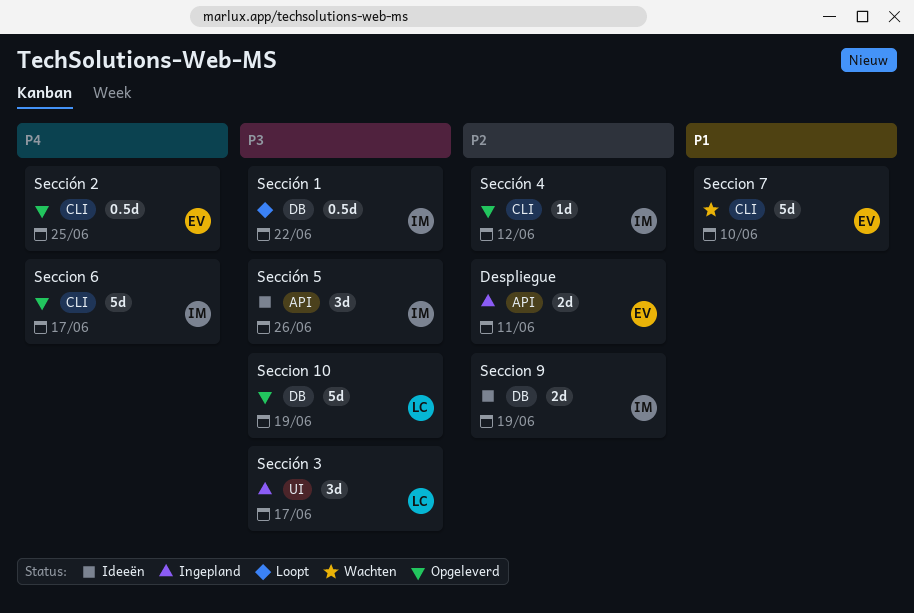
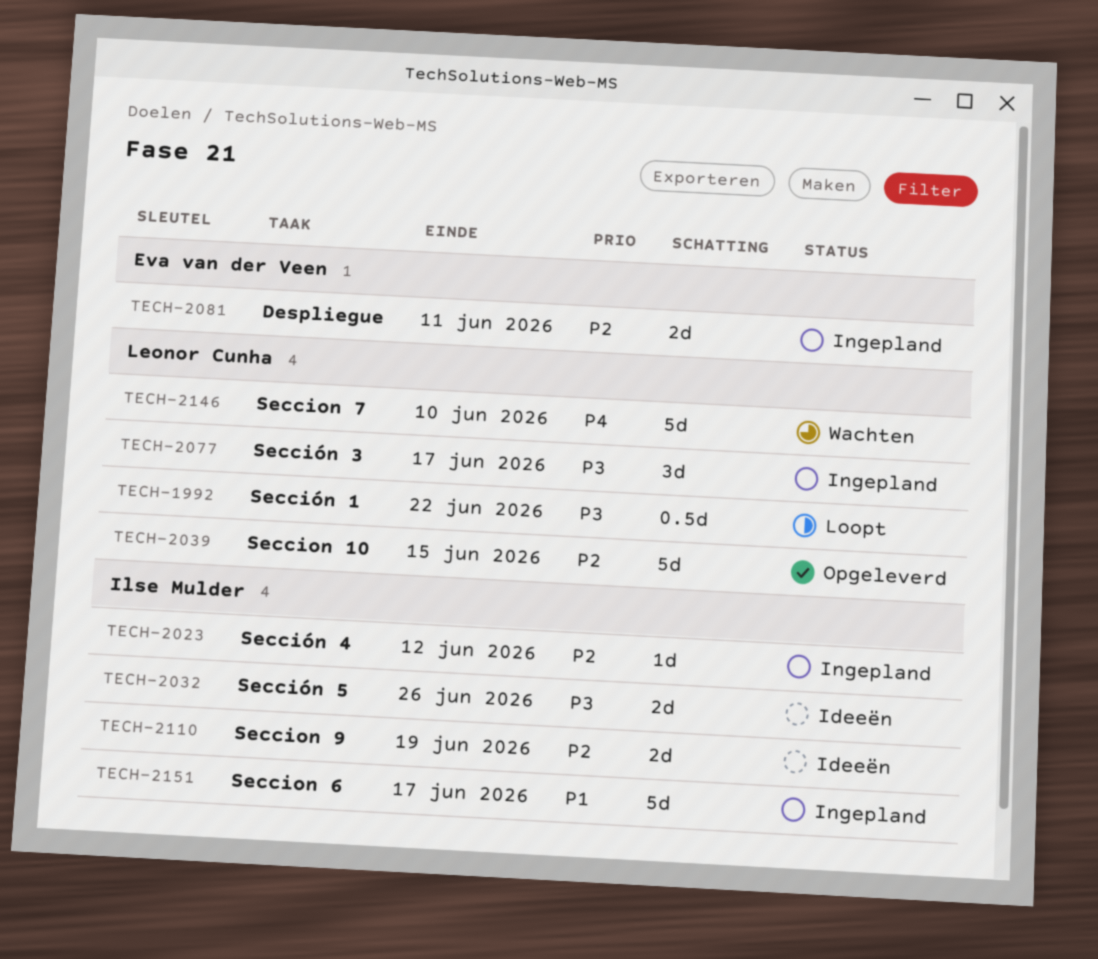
Seccion 10, priority: P3 -> P2
Seccion 10, due: Jun 19 -> Jun 15
Seccion 6, status: Opgeleverd -> Ingepland
Seccion 6, priority: P4 -> P1
Seccion 7, owner: Eva van der Veen -> Leonor Cunha
Seccion 7, priority: P1 -> P4
Sección 1, owner: Ilse Mulder -> Leonor Cunha
Sección 2: present -> none
Sección 4, status: Opgeleverd -> Ingepland
Sección 5, estimate: 3d -> 2d

